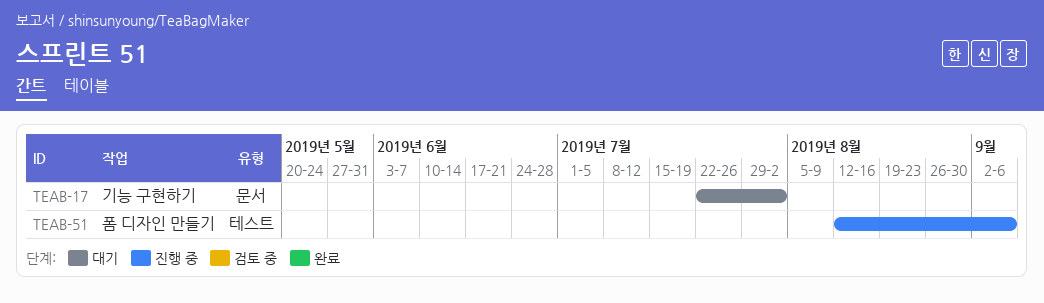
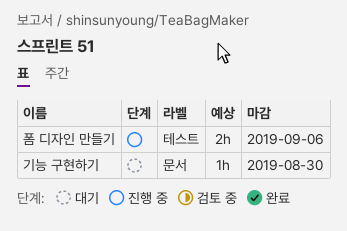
기능 구현하기, due: Aug 2 -> Aug 30

